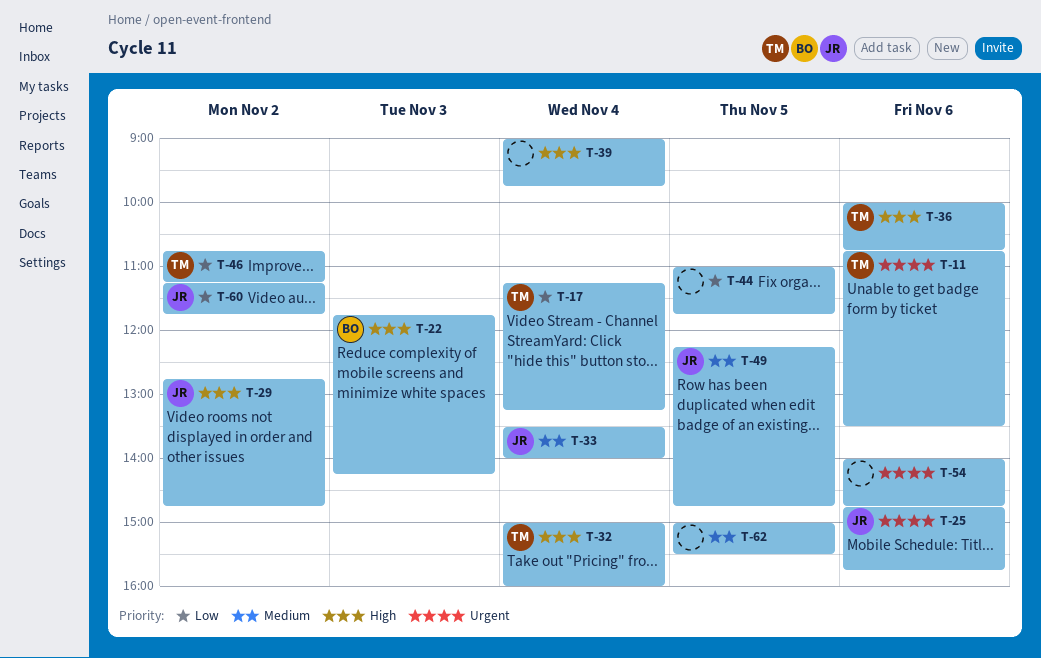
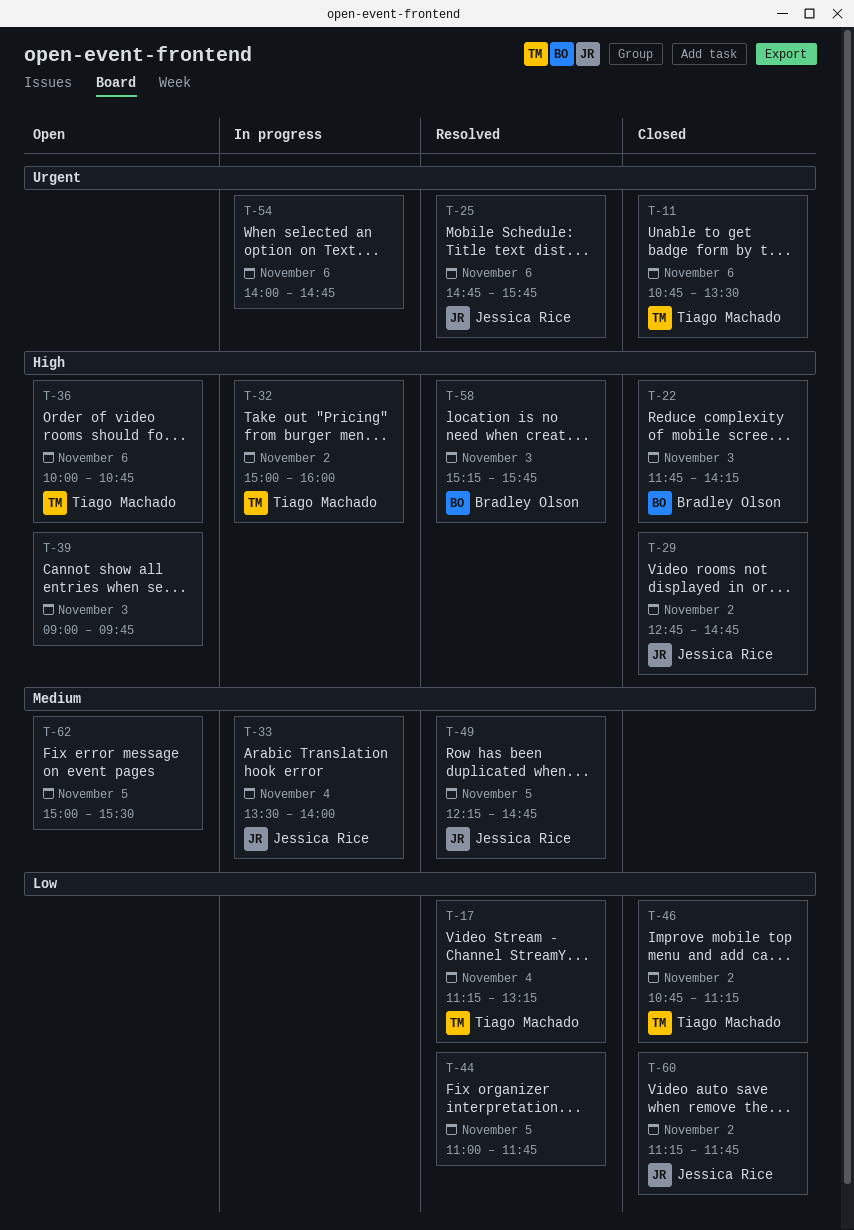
T-32, day: Nov 4 -> Nov 2
T-39, day: Nov 4 -> Nov 3
T-58: none -> present

